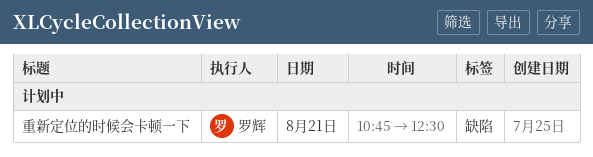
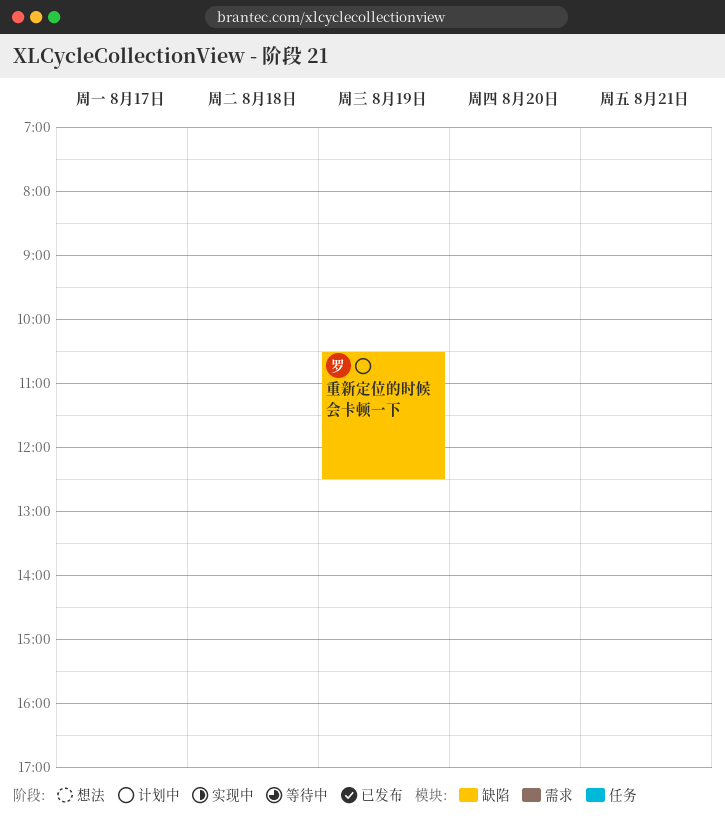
重新定位的时候会卡顿一下, day: Aug 21 -> Aug 19
重新定位的时候会卡顿一下, begins: 10:45 -> 10:30

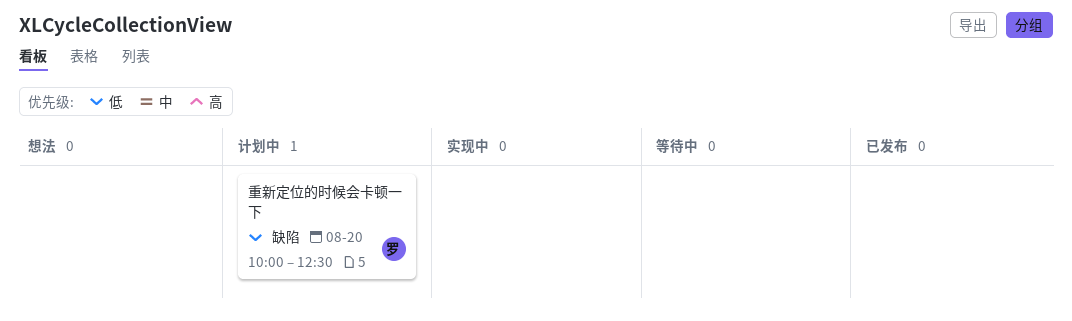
重新定位的时候会卡顿一下, day: Aug 19 -> Aug 20
重新定位的时候会卡顿一下, begins: 10:30 -> 10:00

